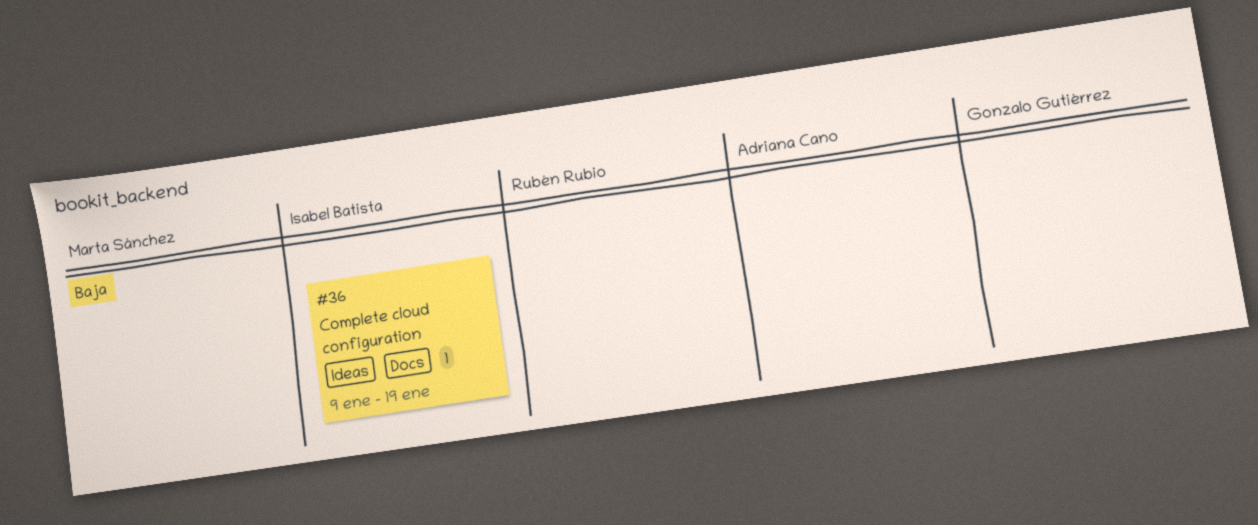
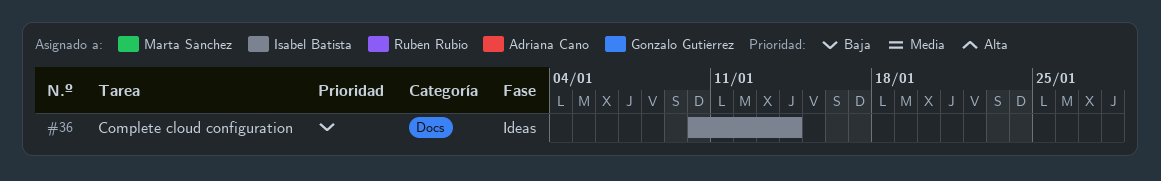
#36, start: Jan 9 -> Jan 10
#36, due: Jan 19 -> Jan 14

